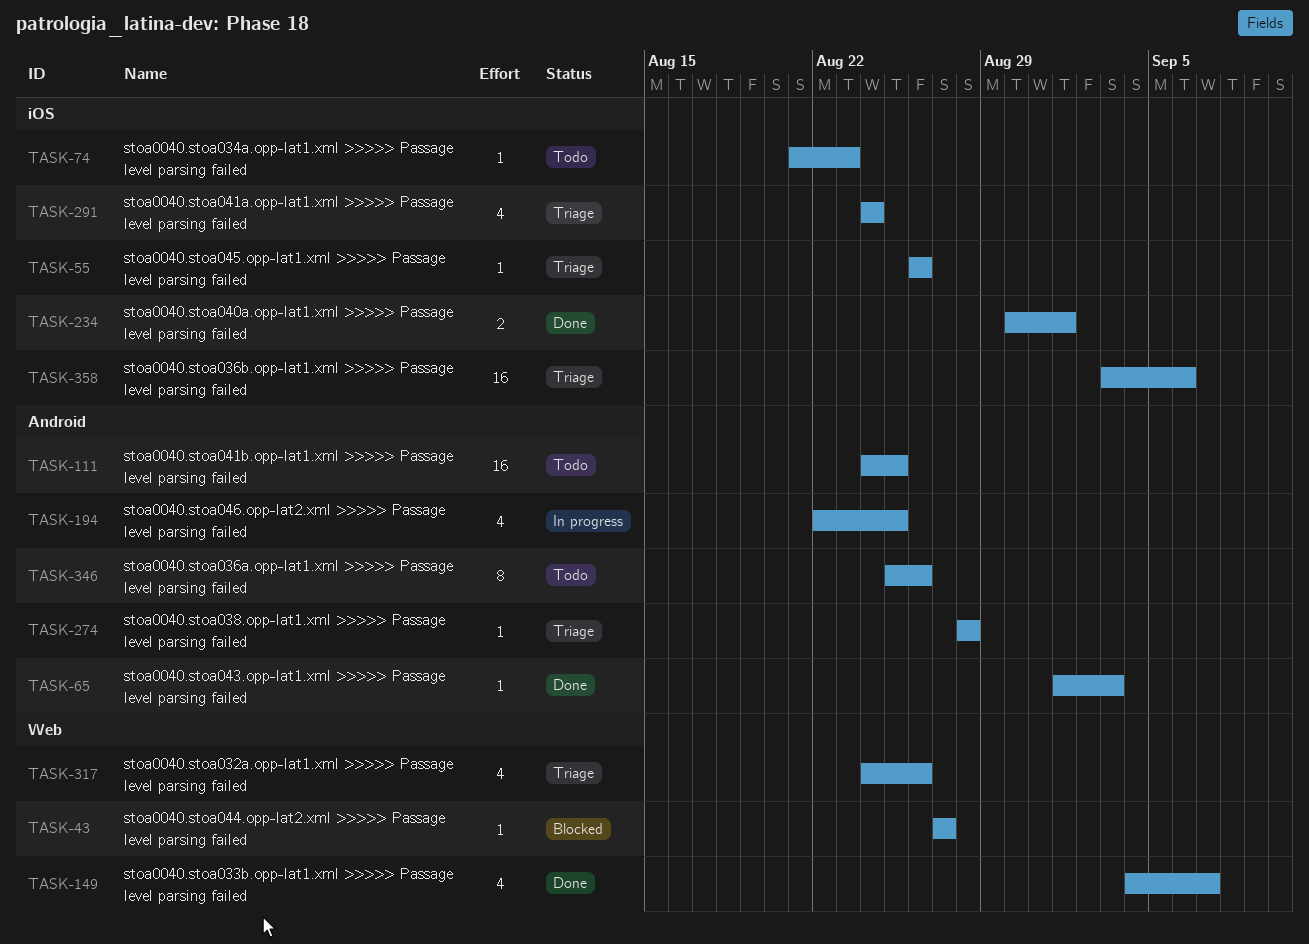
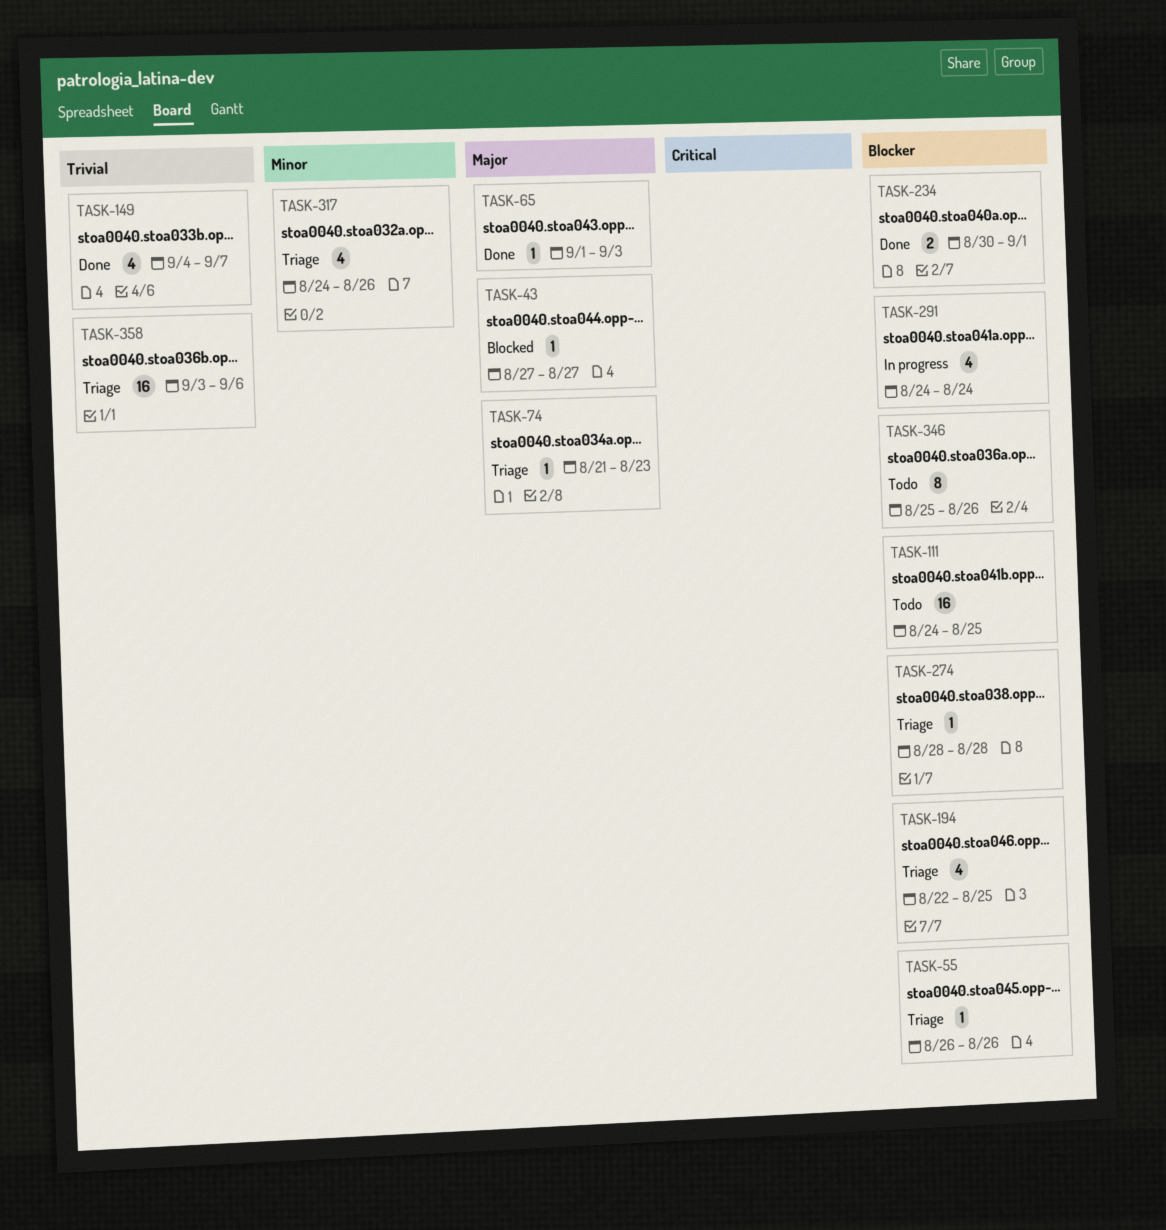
TASK-74, status: Todo -> Triage
TASK-194, status: In progress -> Triage
TASK-291, status: Triage -> In progress

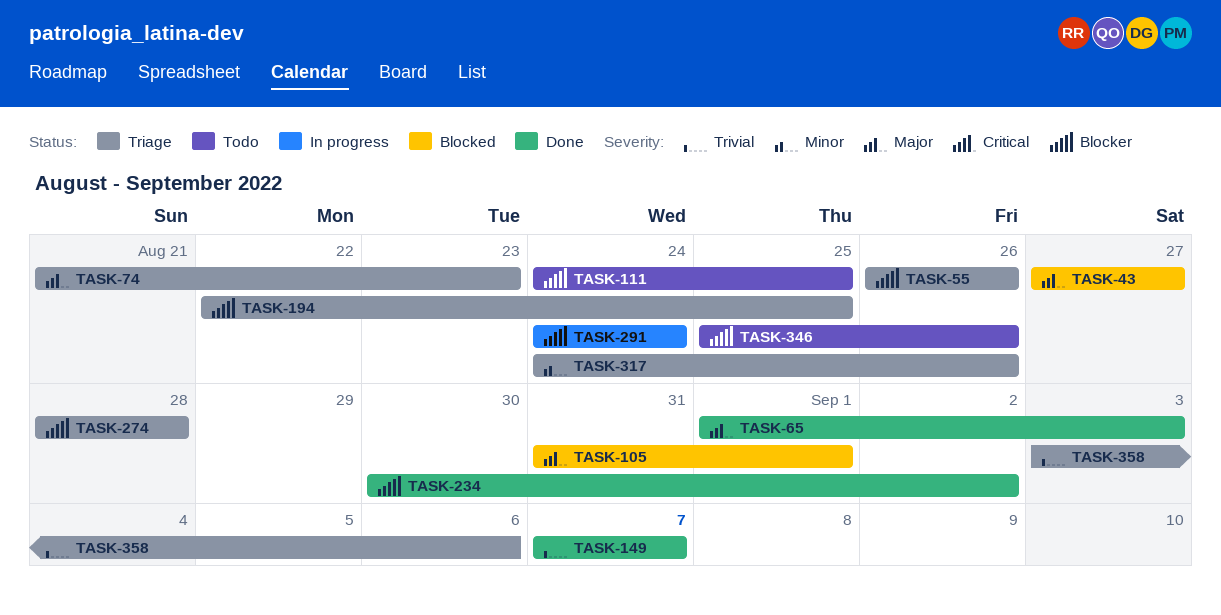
TASK-105: none -> present
TASK-149, start: Sep 4 -> Sep 7
TASK-234, due: Sep 1 -> Sep 2

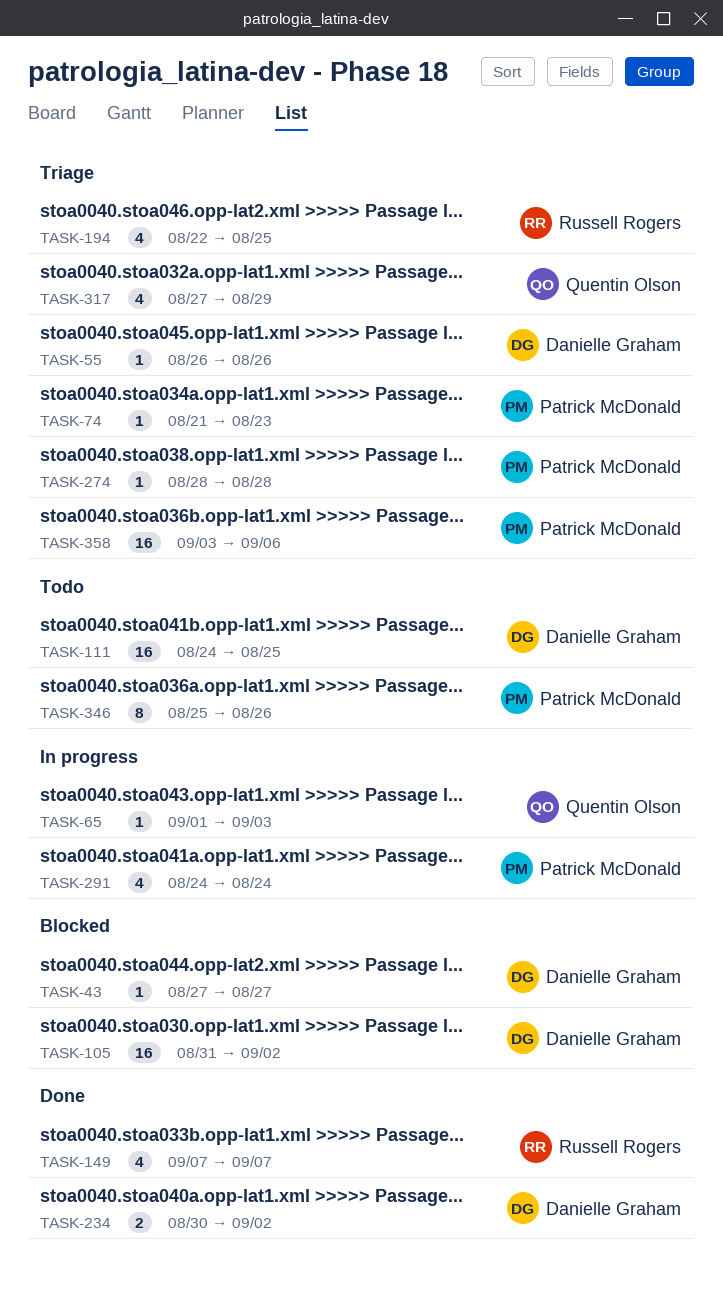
TASK-65, status: Done -> In progress
TASK-105, due: Sep 1 -> Sep 2
TASK-317, start: Aug 24 -> Aug 27
TASK-317, due: Aug 26 -> Aug 29

